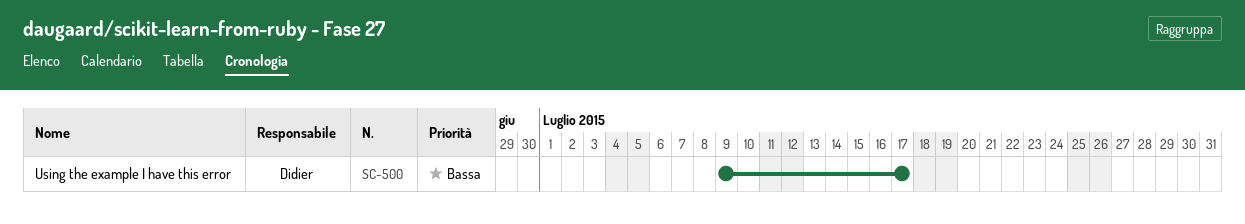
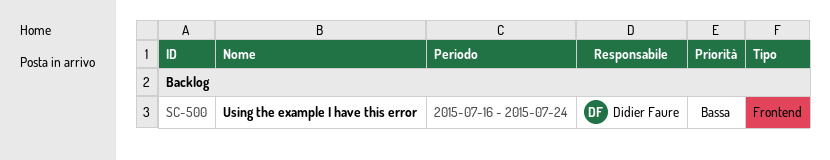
SC-500, start: Jul 9 -> Jul 16
SC-500, due: Jul 17 -> Jul 24

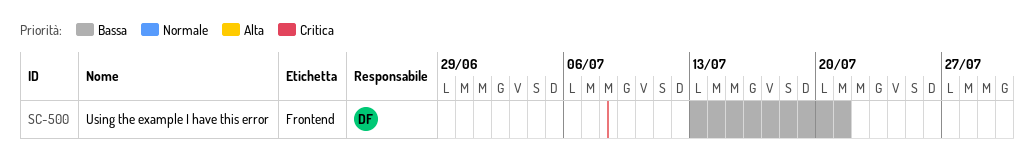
SC-500, start: Jul 16 -> Jul 13
SC-500, due: Jul 24 -> Jul 21

